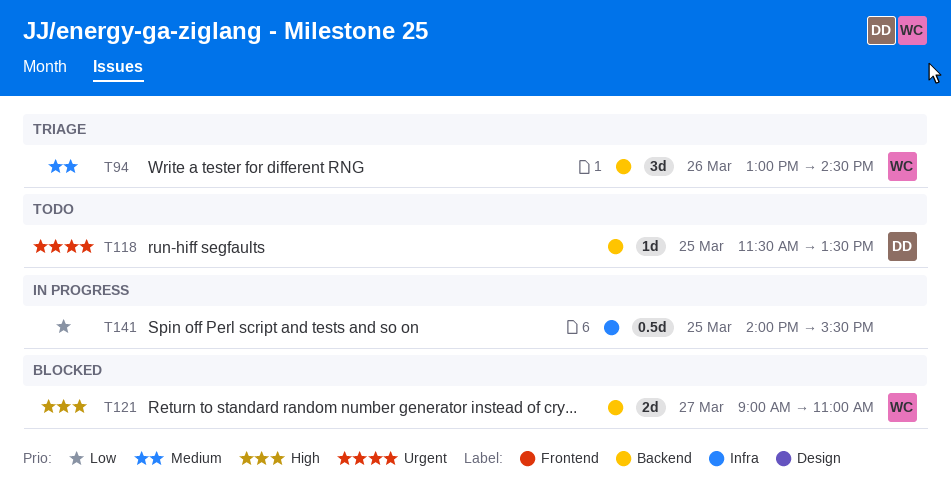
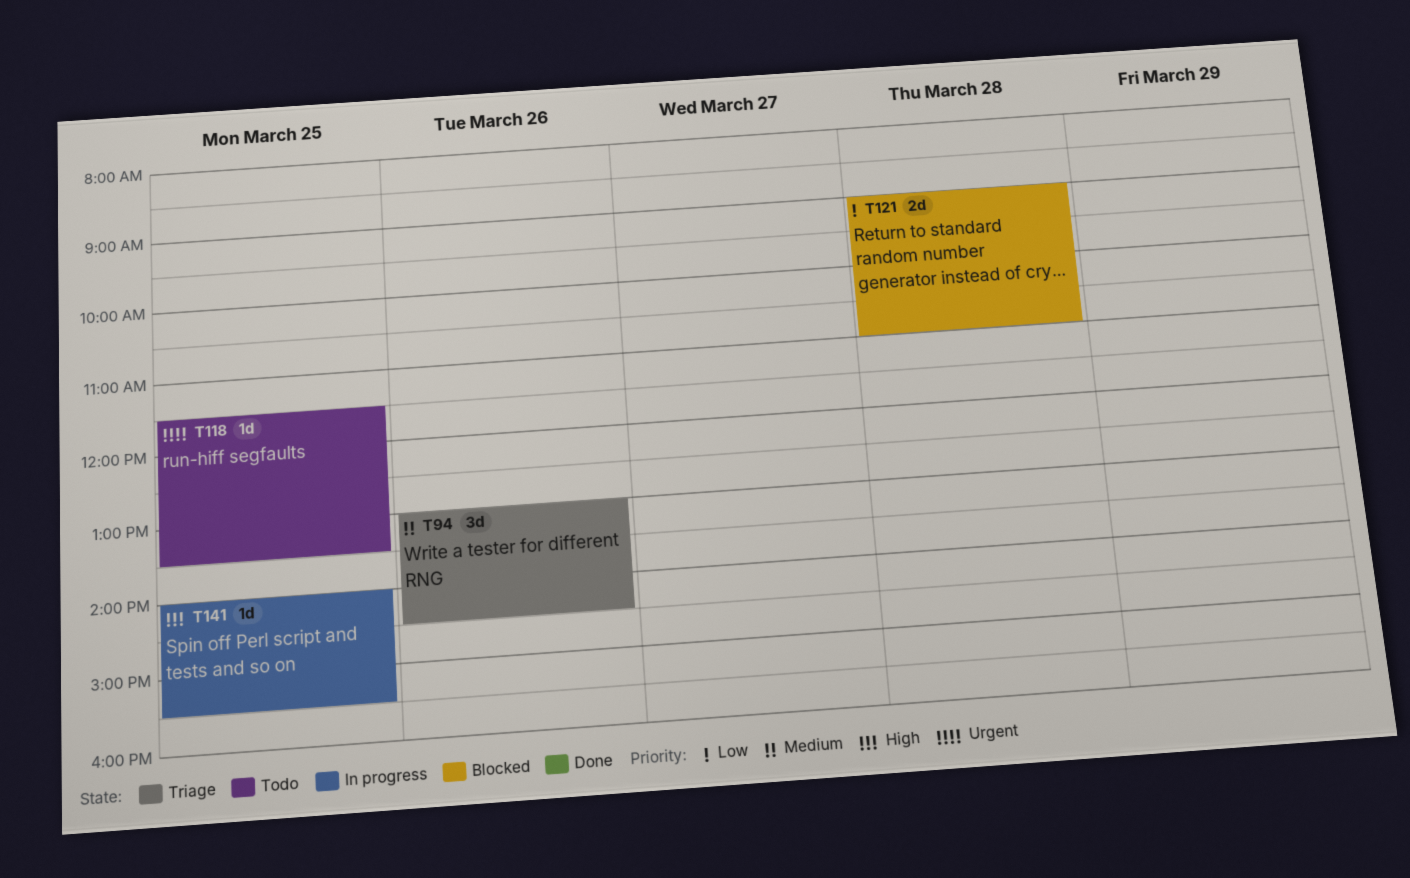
T121, priority: High -> Low
T121, day: Mar 27 -> Mar 28
T141, priority: Low -> High
T141, estimate: 0.5d -> 1d

